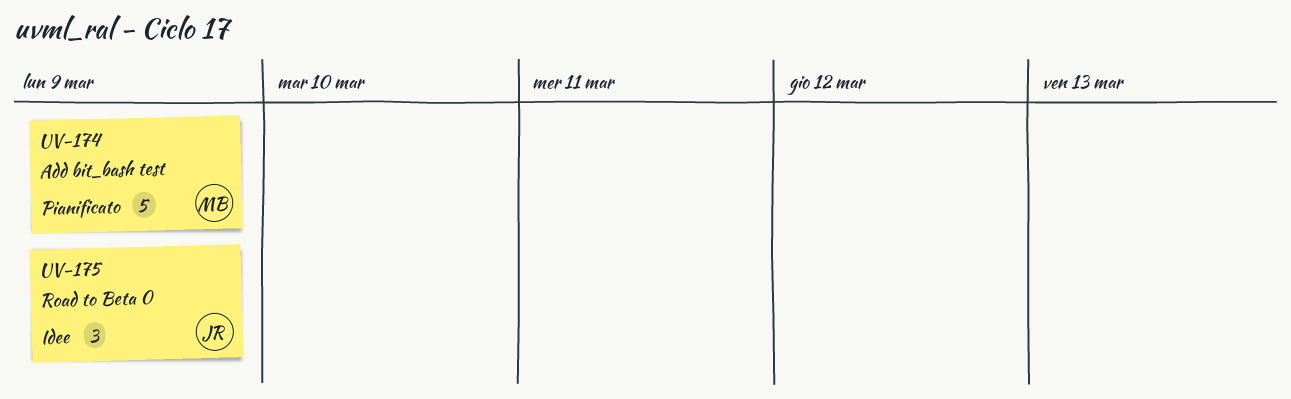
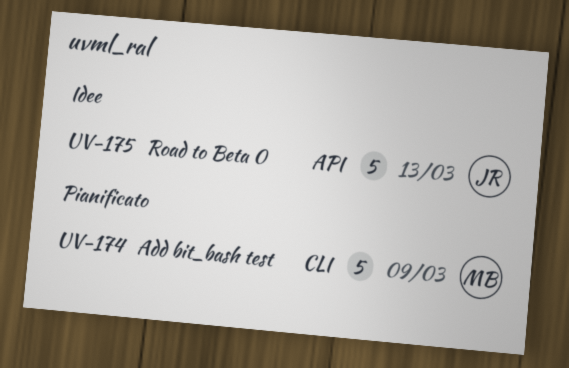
UV-175, estimate: 3 -> 5
UV-175, due: Mar 9 -> Mar 13

